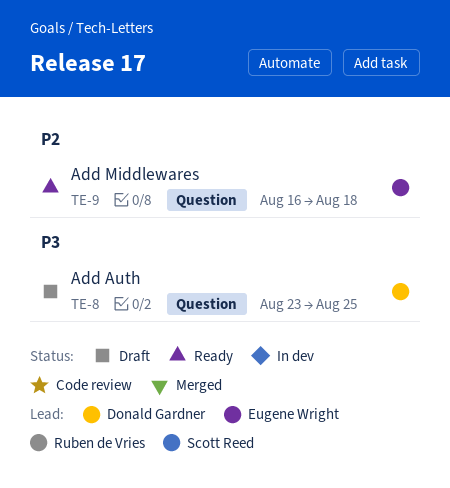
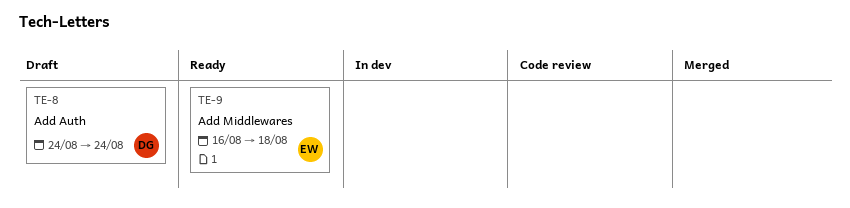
TE-8, start: Aug 23 -> Aug 24
TE-8, due: Aug 25 -> Aug 24

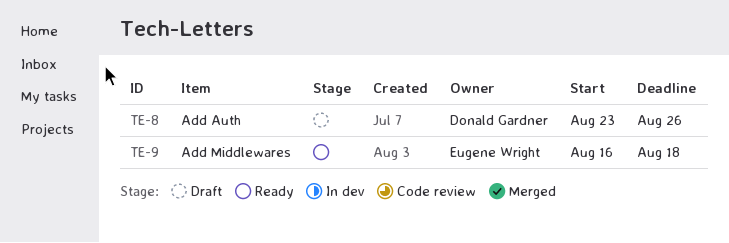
TE-8, start: Aug 24 -> Aug 23
TE-8, due: Aug 24 -> Aug 26

